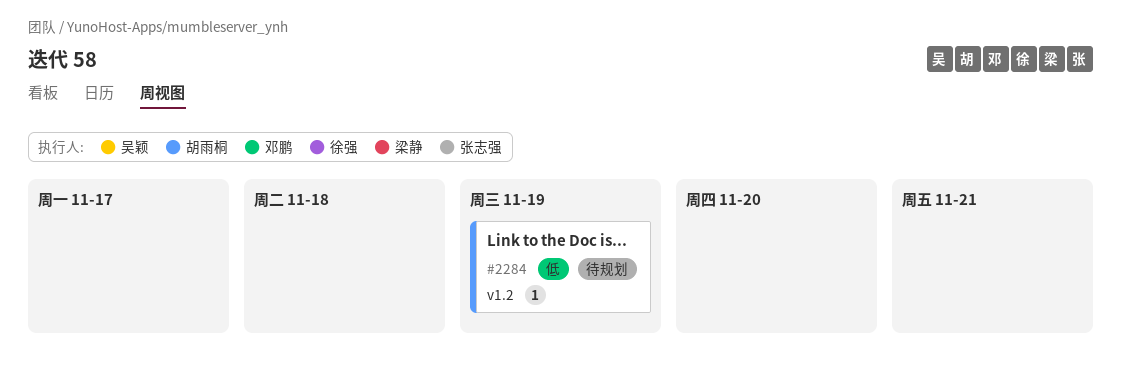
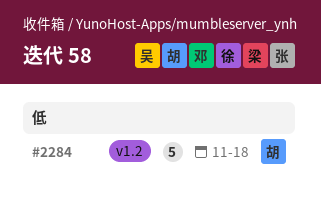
#2284, estimate: 1 -> 5
#2284, due: Nov 19 -> Nov 18

